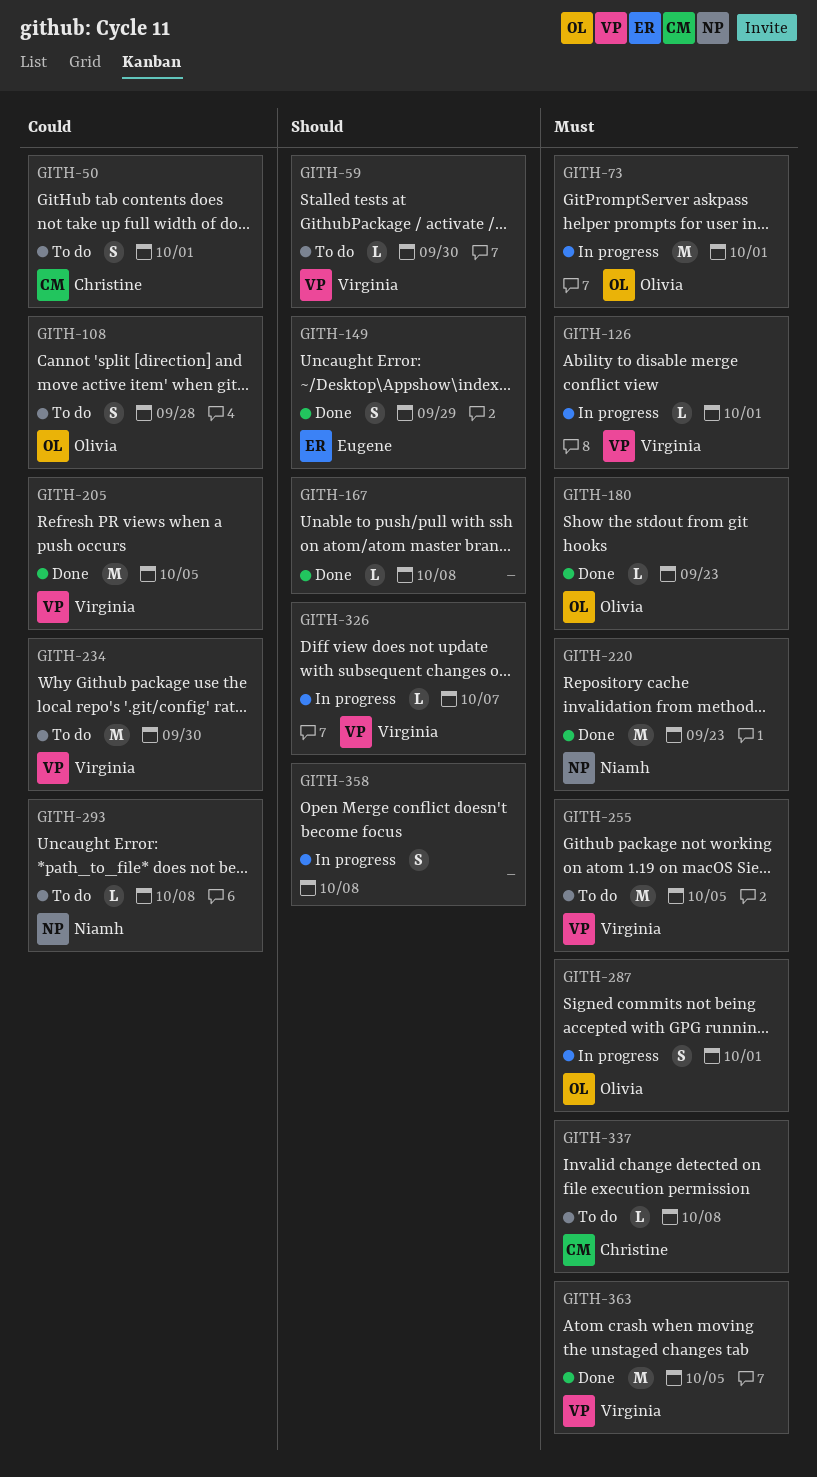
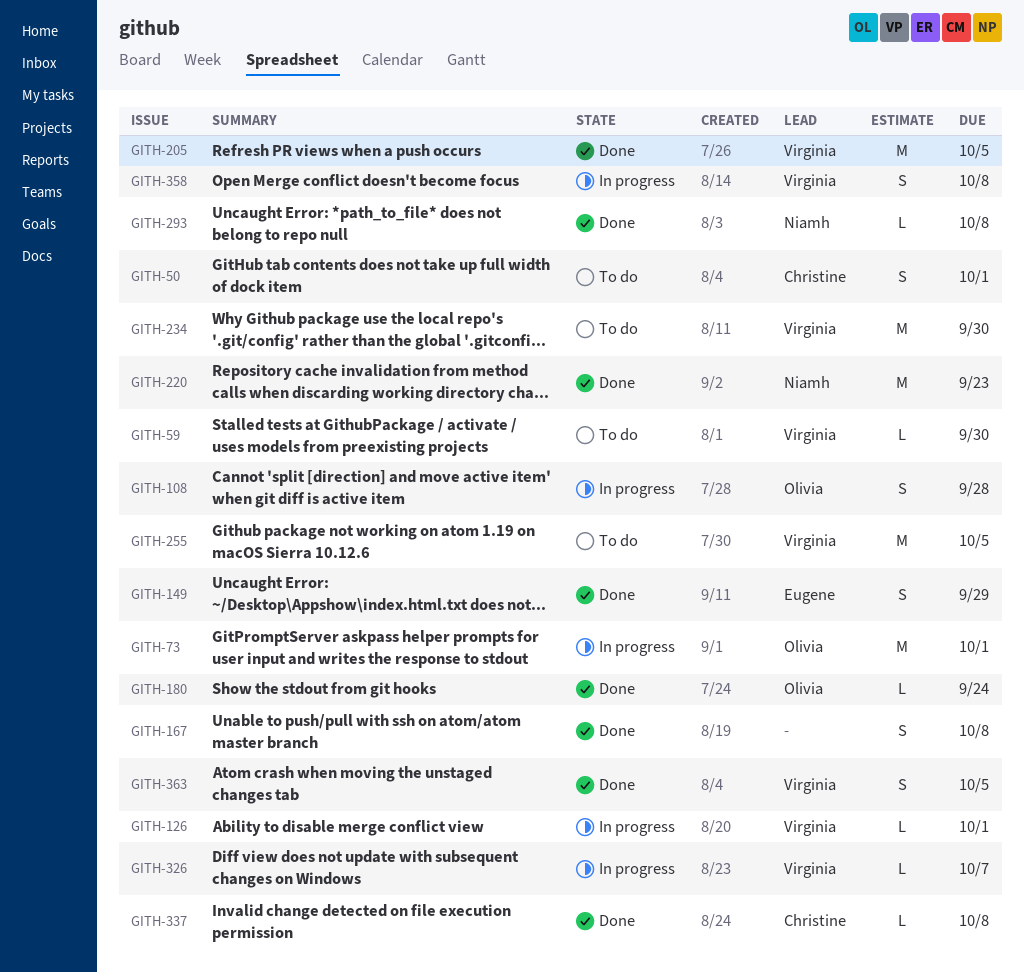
GITH-108, status: To do -> In progress
GITH-167, estimate: L -> S
GITH-180, due: Sep 23 -> Sep 24
GITH-287: present -> none
GITH-293, status: To do -> Done
GITH-337, status: To do -> Done
GITH-358, owner: none -> Virginia
GITH-363, estimate: M -> S

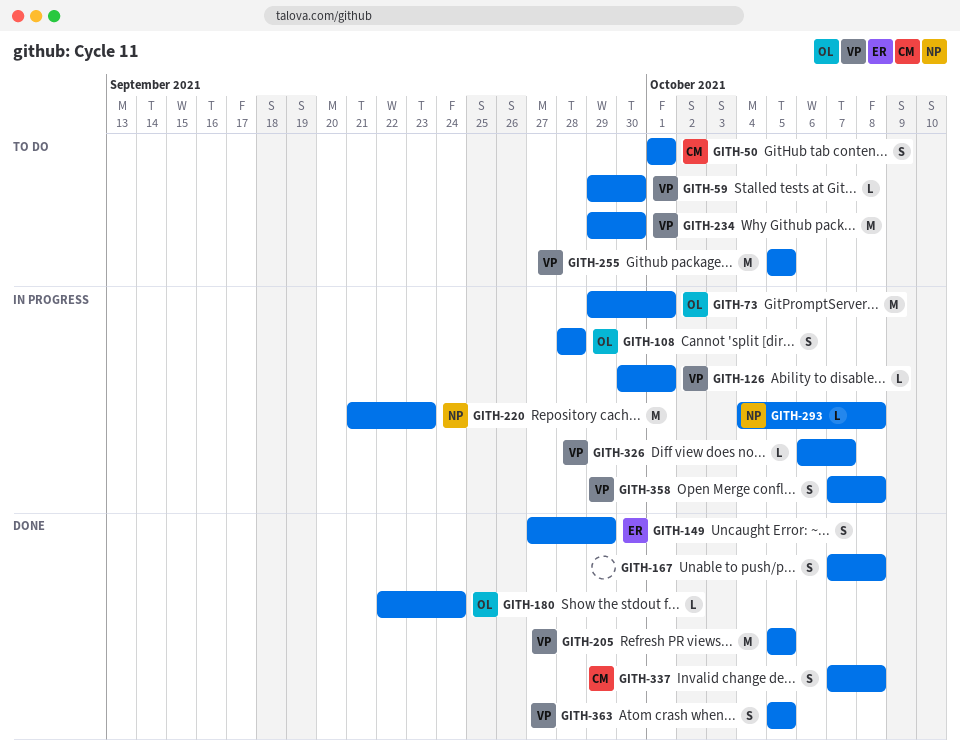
GITH-220, status: Done -> In progress
GITH-293, status: Done -> In progress
GITH-337, estimate: L -> S

